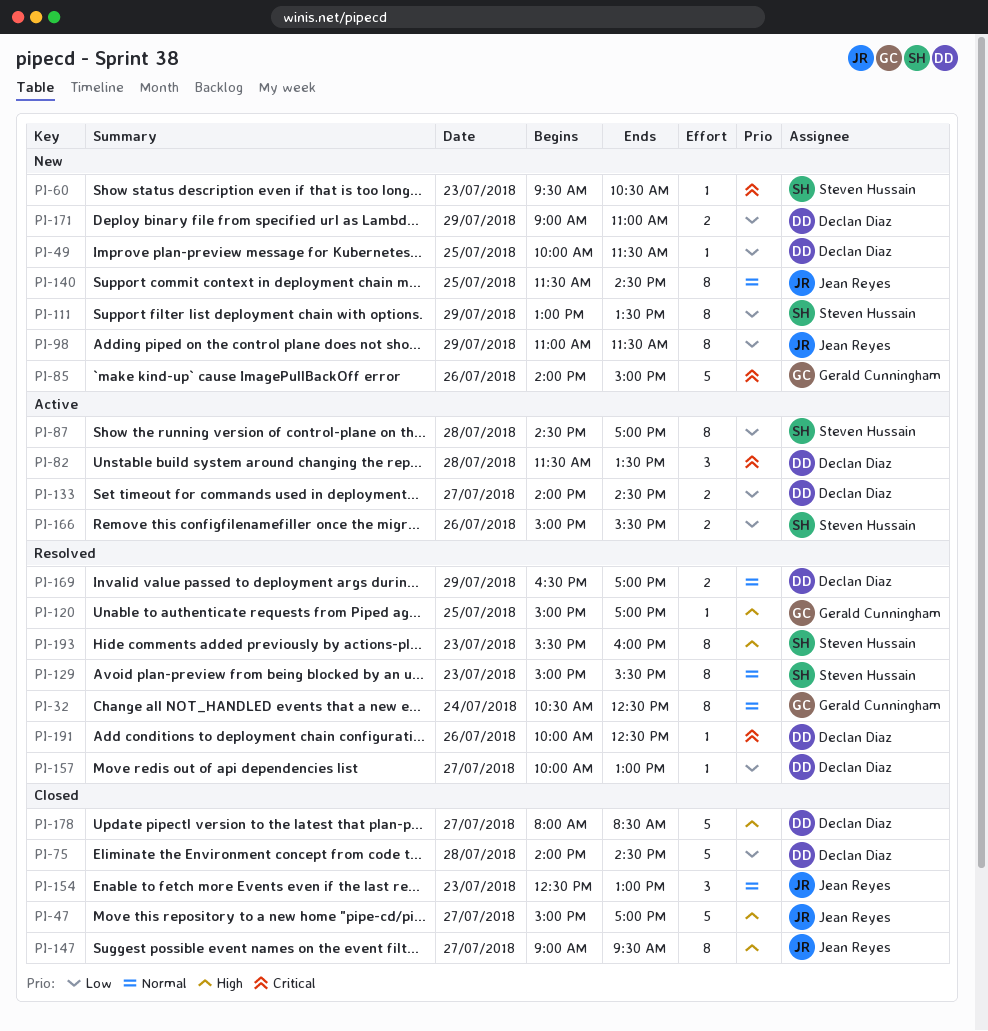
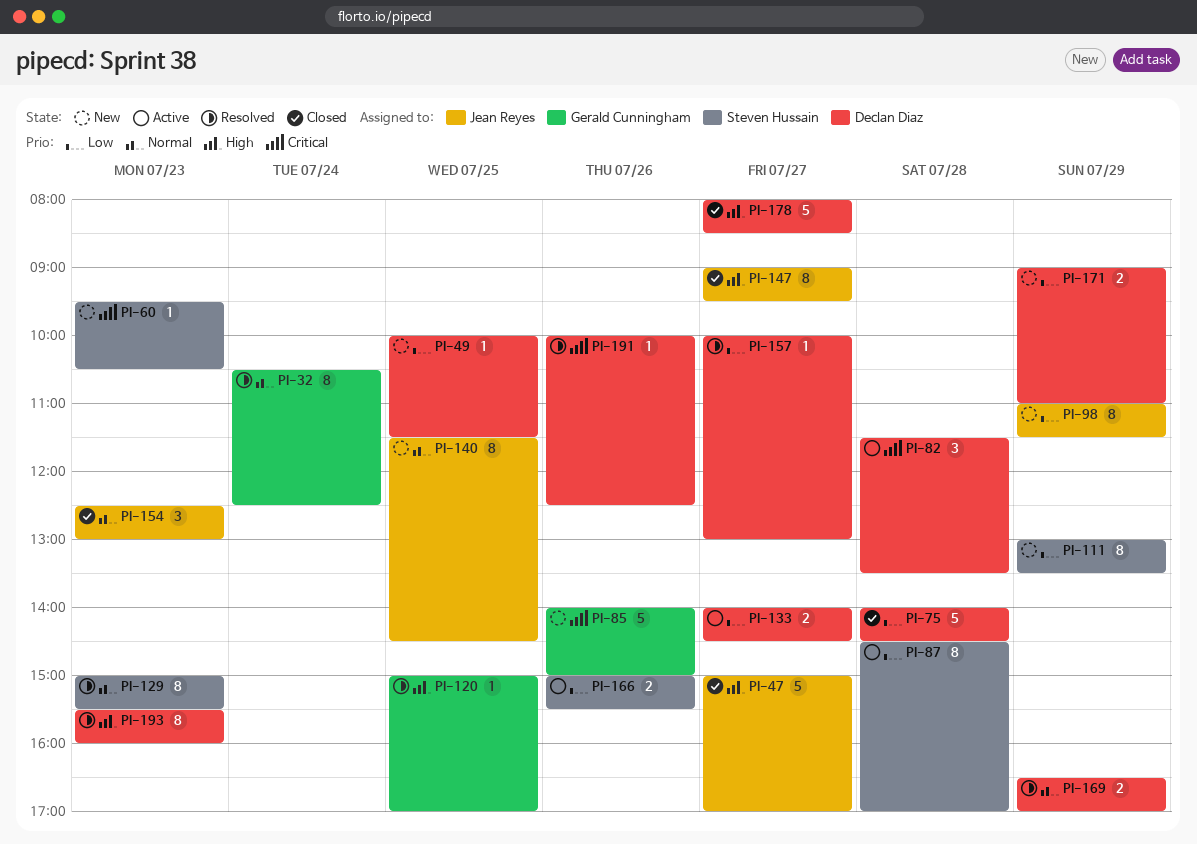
PI-193, owner: Steven Hussain -> Declan Diaz

